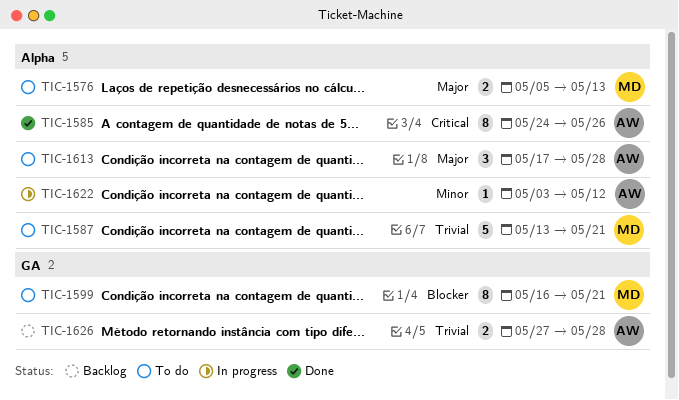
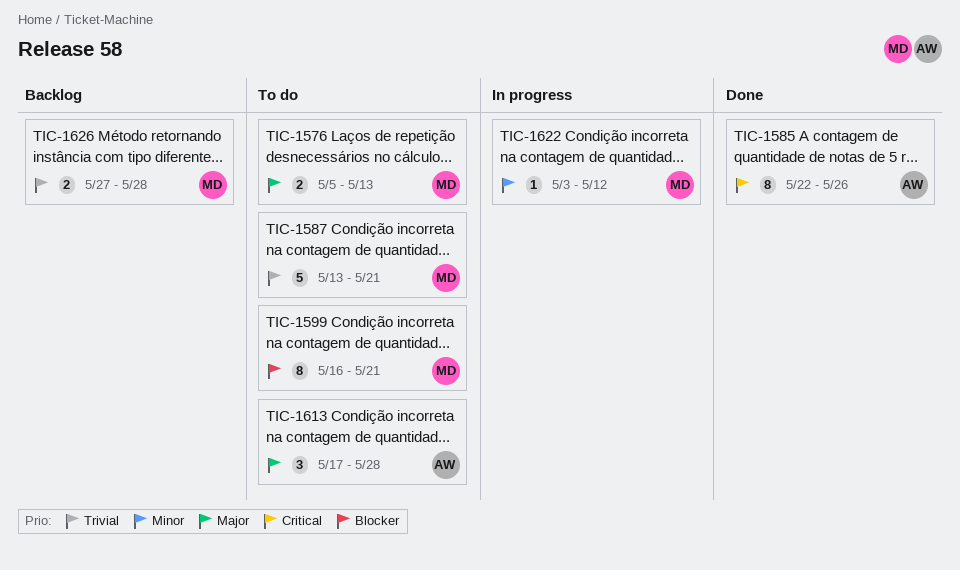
TIC-1585, start: May 24 -> May 22
TIC-1622, owner: AW -> MD
TIC-1626, owner: AW -> MD

